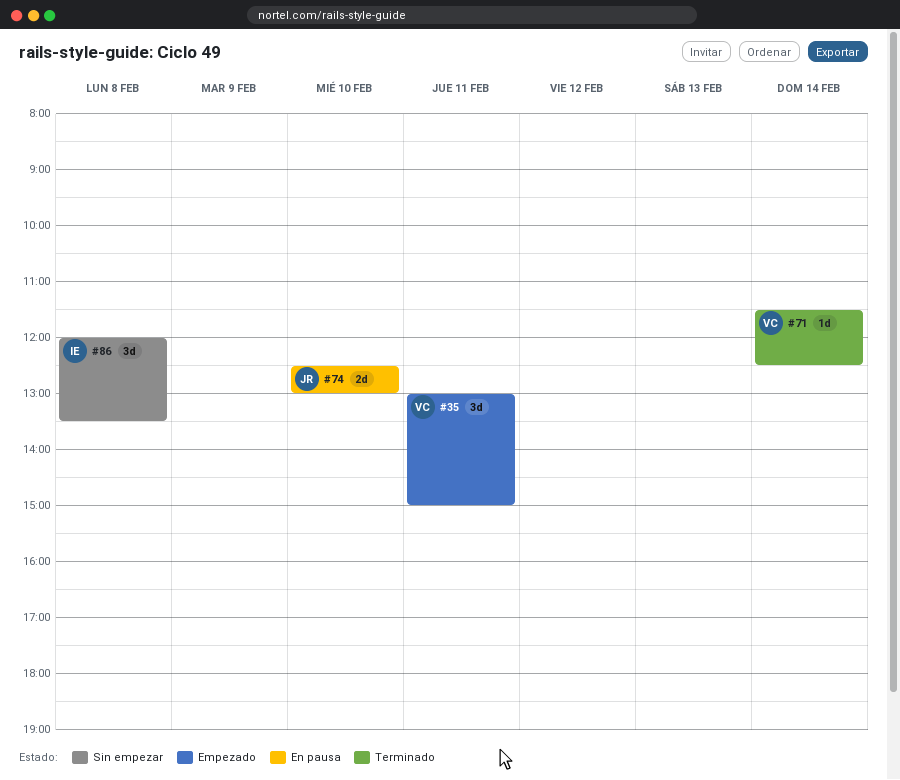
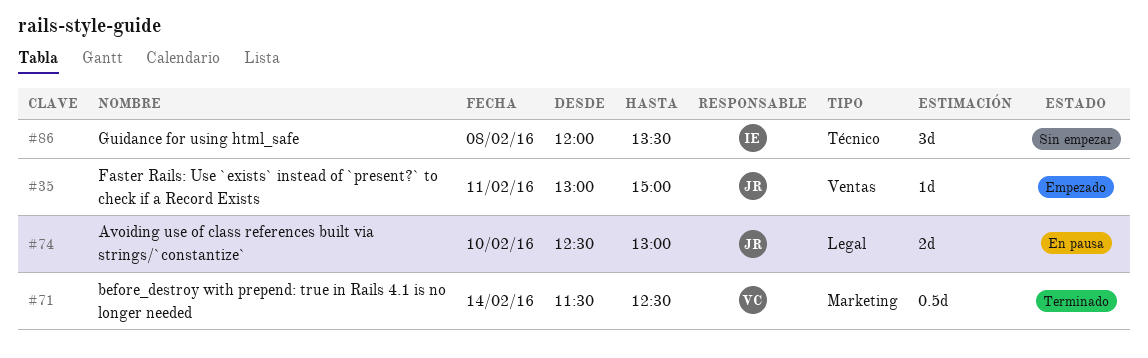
#35, owner: VC -> JR
#35, estimate: 3d -> 1d
#71, estimate: 1d -> 0.5d

